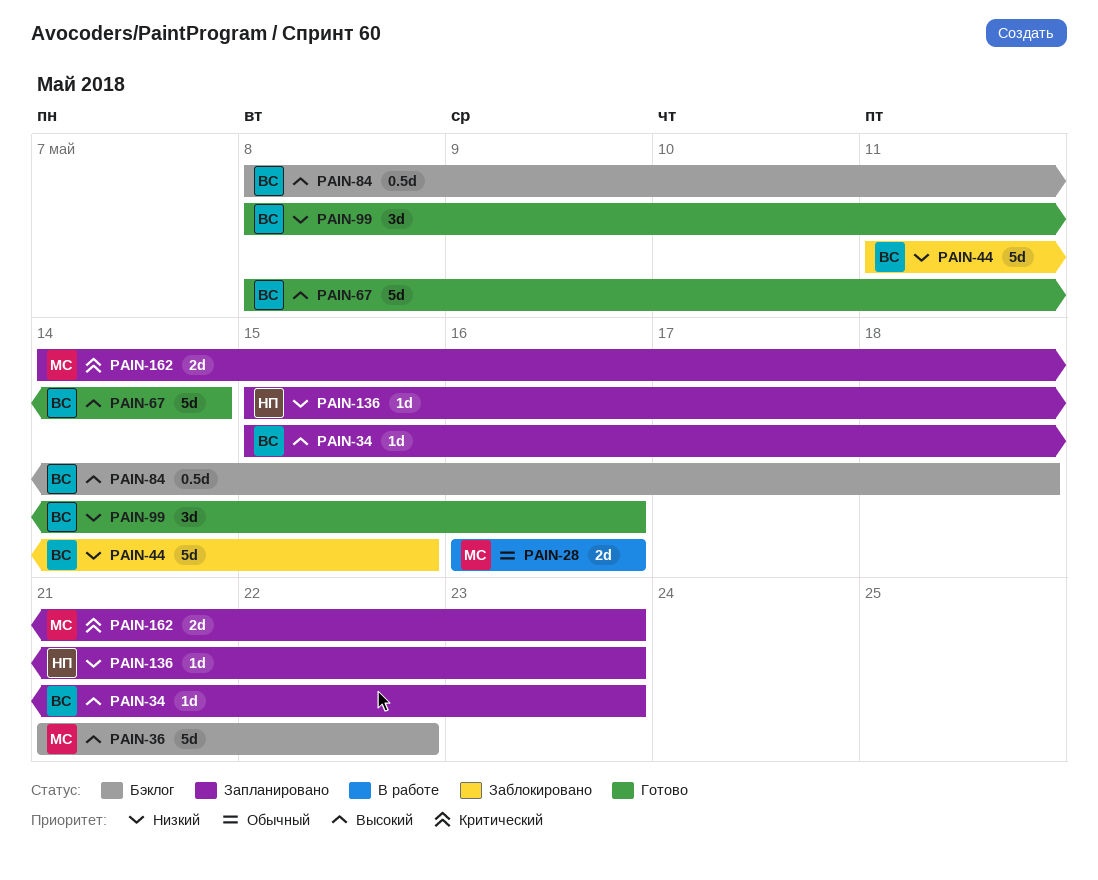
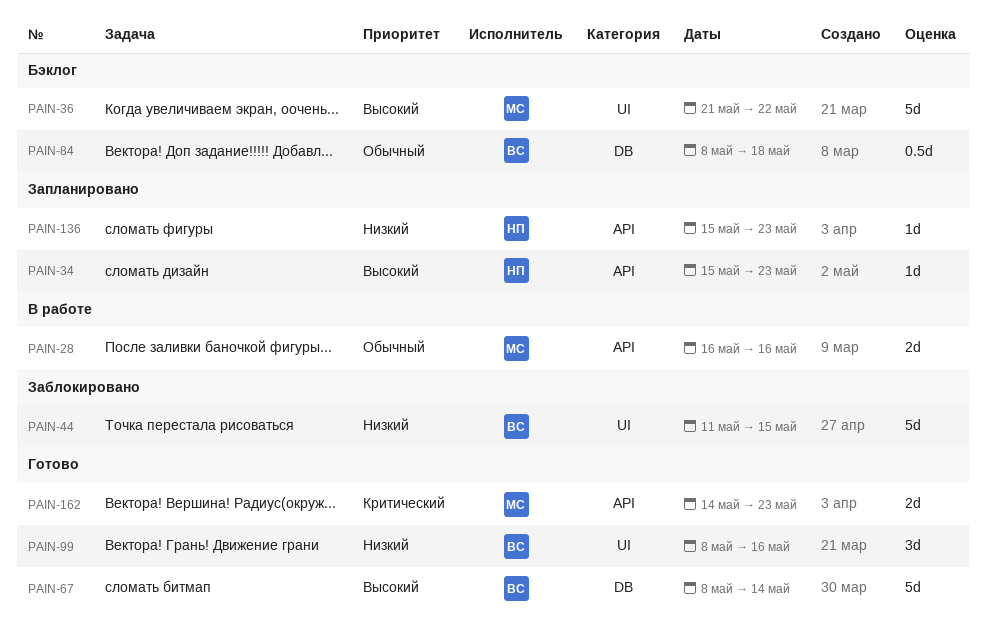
PAIN-34, owner: ВС -> НП
PAIN-84, priority: Высокий -> Обычный
PAIN-162, status: Запланировано -> Готово

